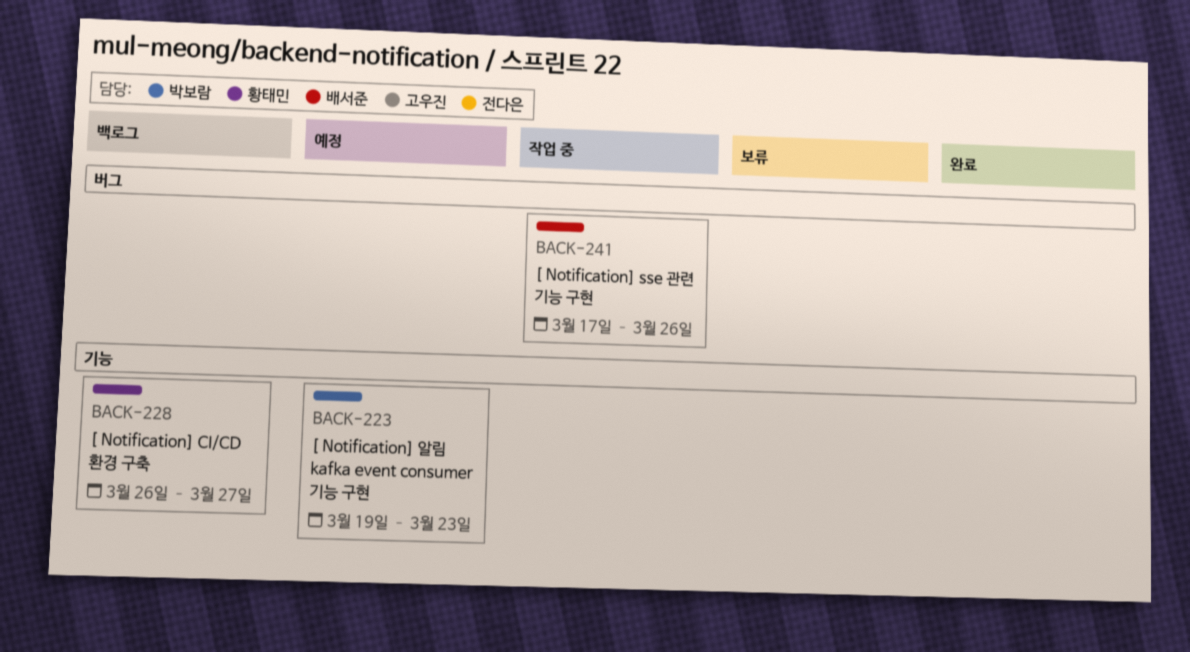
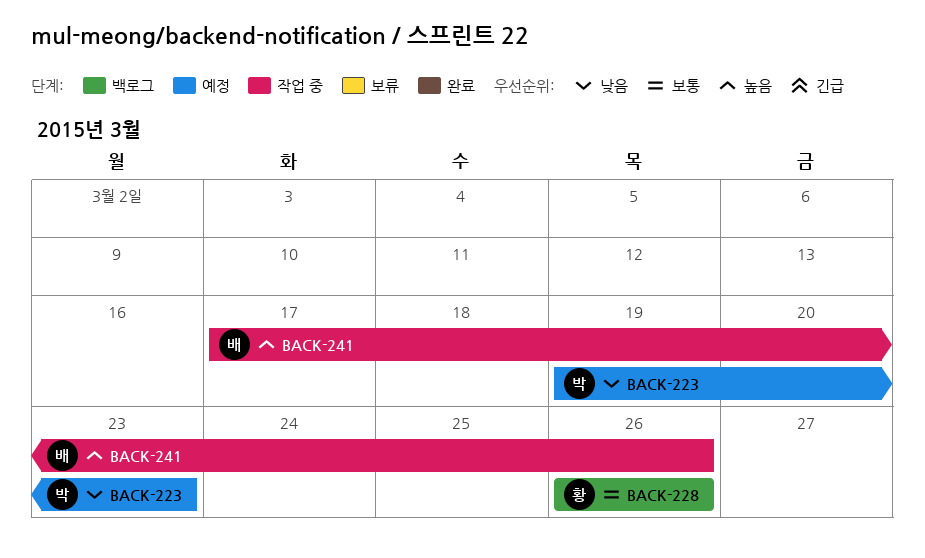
BACK-228, due: Mar 27 -> Mar 26

